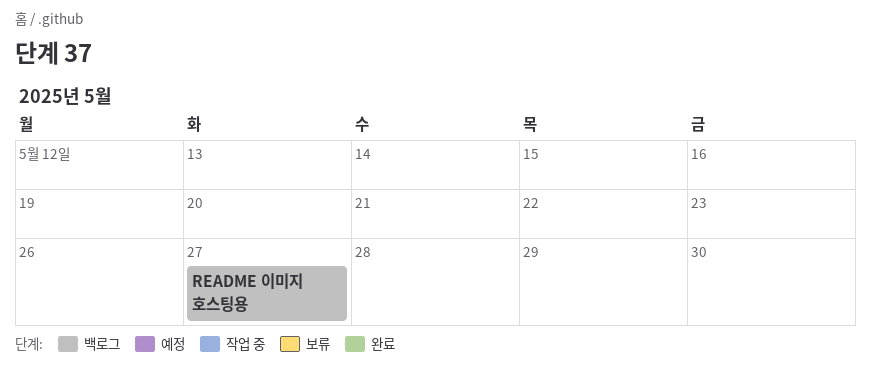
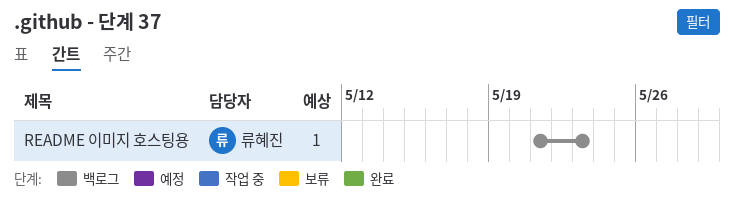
README 이미지 호스팅용, due: May 27 -> May 23

